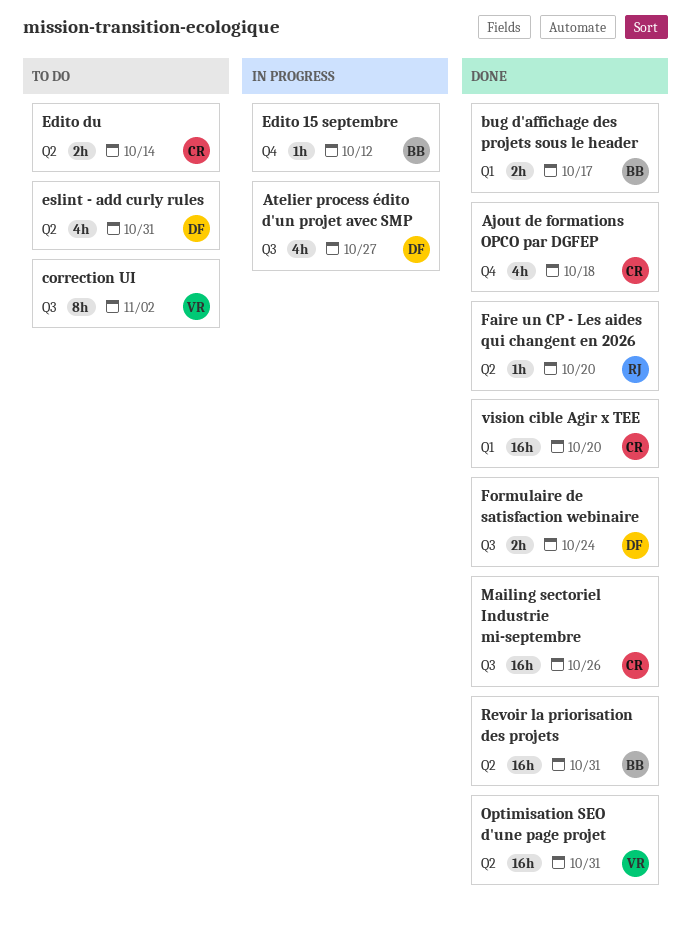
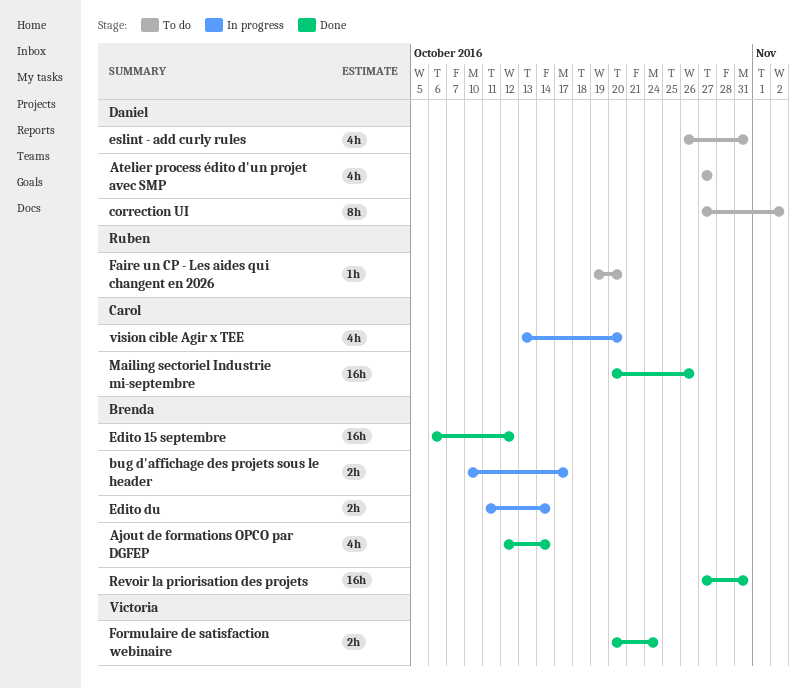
Ajout de formations OPCO par DGFEP, owner: Carol -> Brenda
Ajout de formations OPCO par DGFEP, due: Oct 18 -> Oct 14
Atelier process édito d'un projet avec SMP, status: In progress -> To do
bug d'affichage des projets sous le header, status: Done -> In progress
correction UI, owner: Victoria -> Daniel
Edito 15 septembre, status: In progress -> Done
Edito 15 septembre, estimate: 1h -> 16h
Edito du, status: To do -> In progress
Edito du, owner: Carol -> Brenda
Faire un CP - Les aides qui changent en 2026, status: Done -> To do
Formulaire de satisfaction webinaire, owner: Daniel -> Victoria
Optimisation SEO d'une page projet: present -> none
vision cible Agir x TEE, status: Done -> In progress
vision cible Agir x TEE, estimate: 16h -> 4h

